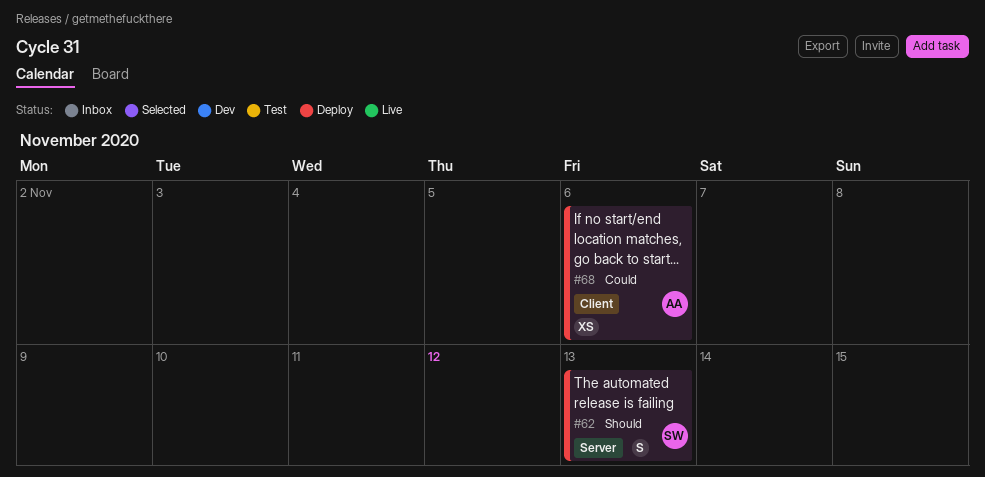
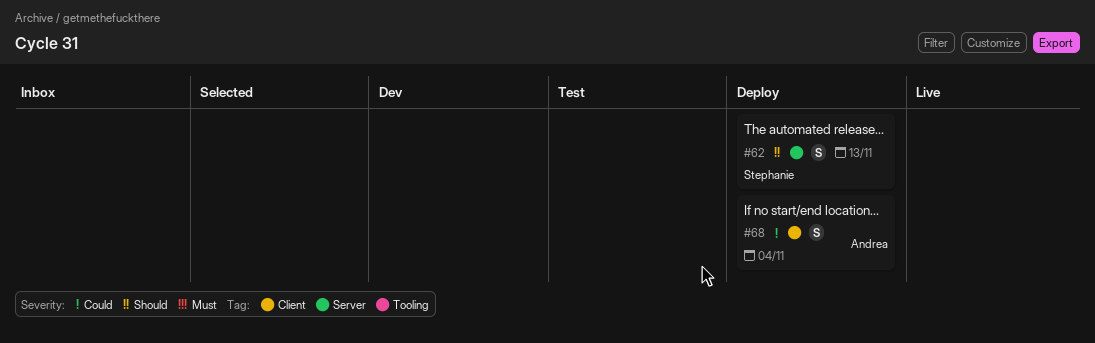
#68, estimate: XS -> S
#68, due: Nov 6 -> Nov 4

